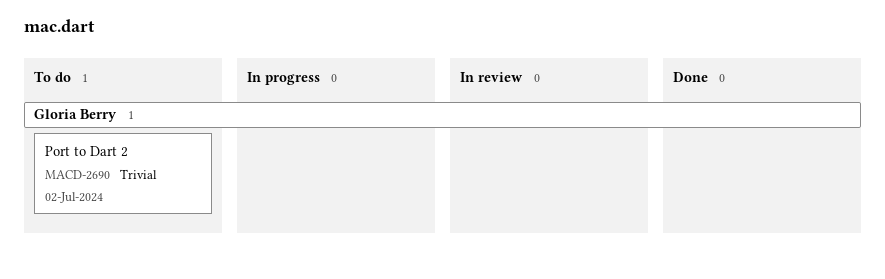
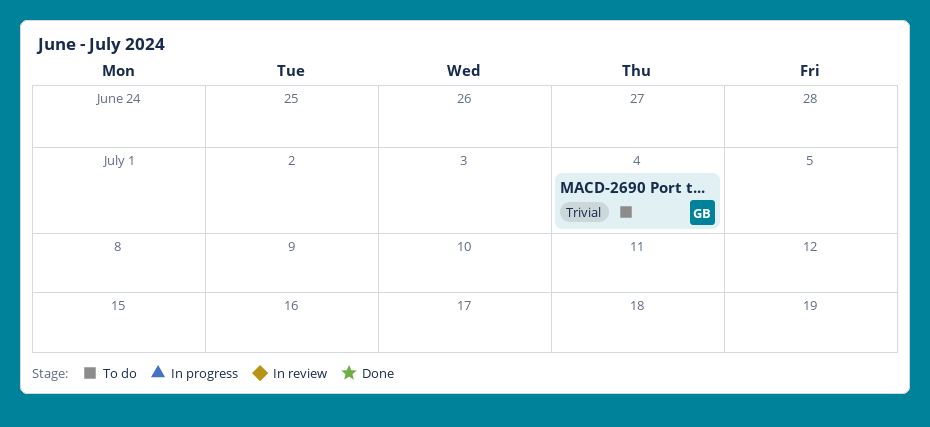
MACD-2690, due: Jul 2 -> Jul 4

